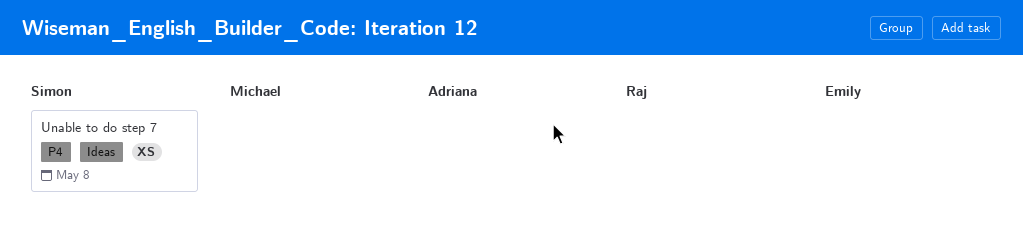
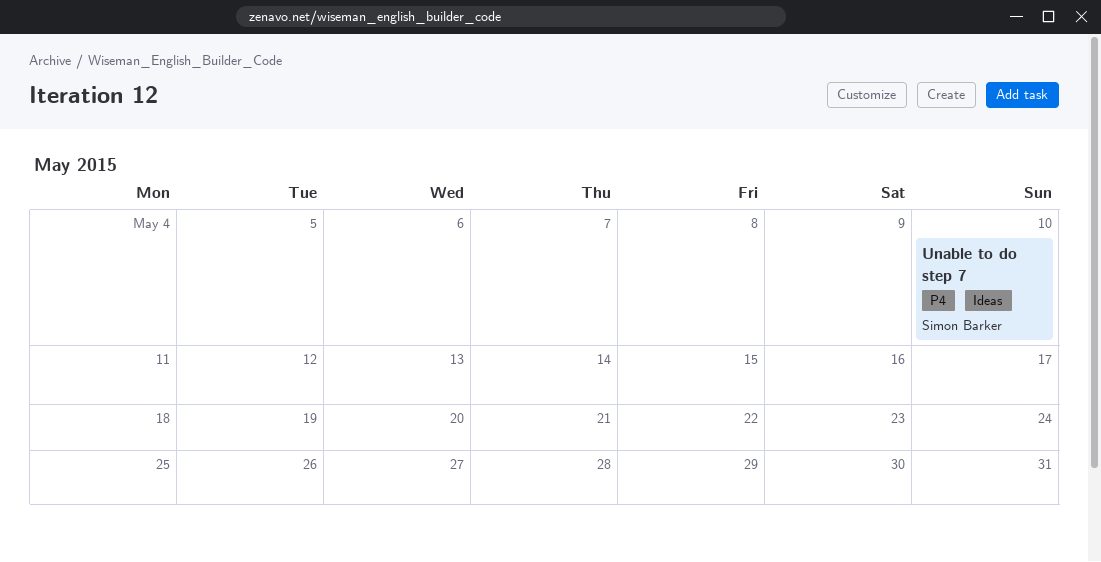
Unable to do step 7, due: May 8 -> May 10

